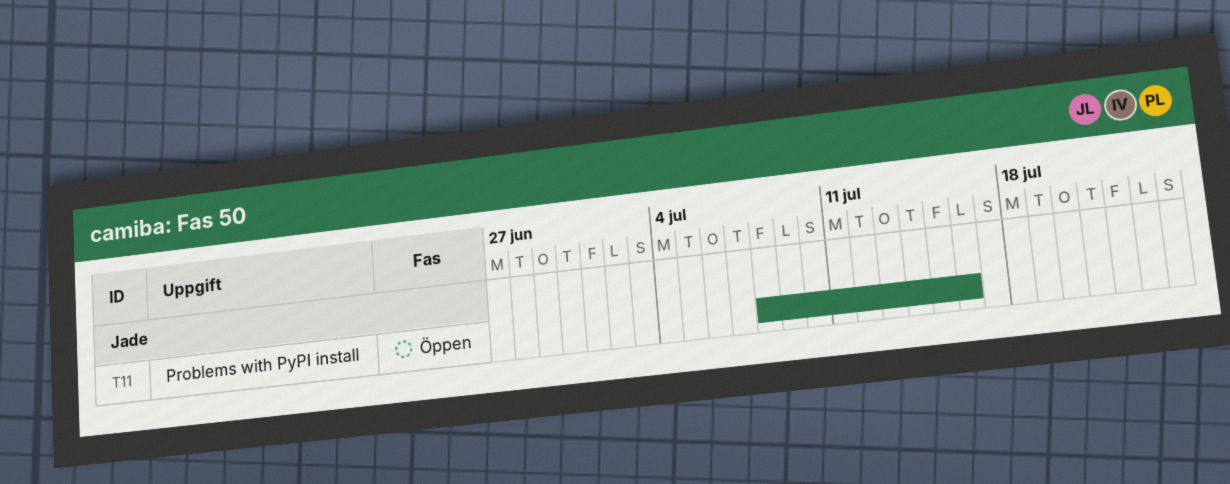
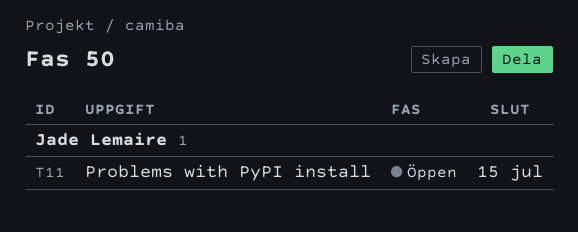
T11, due: Jul 16 -> Jul 15

